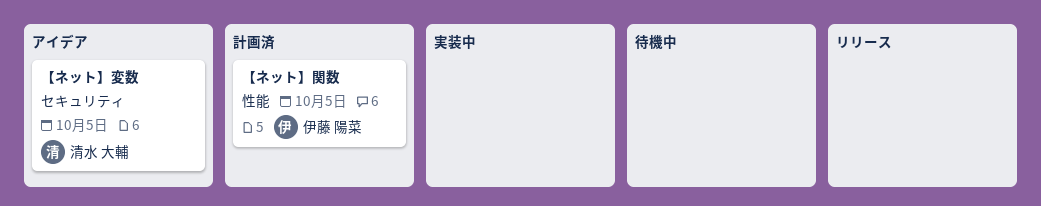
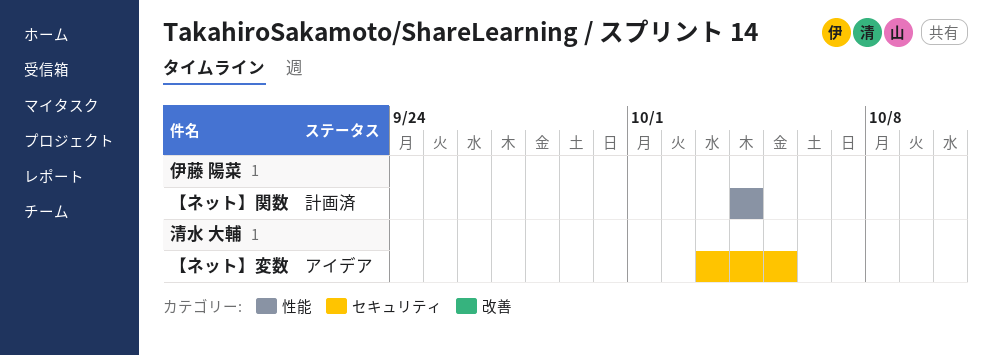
【ネット】関数, due: Oct 5 -> Oct 4

